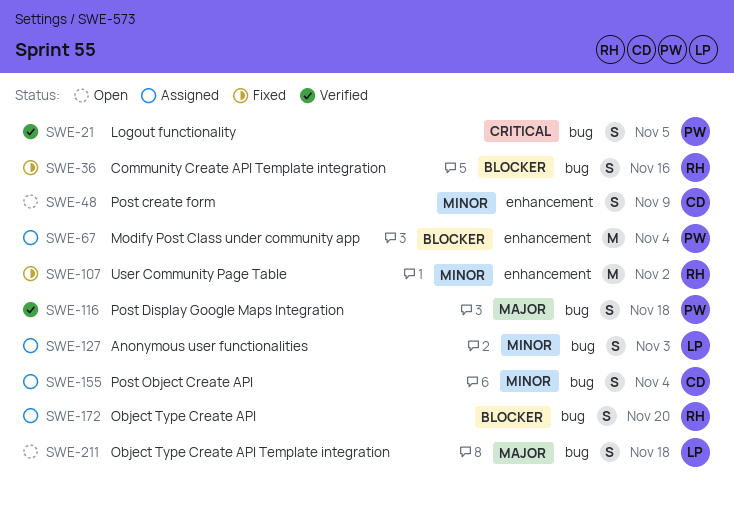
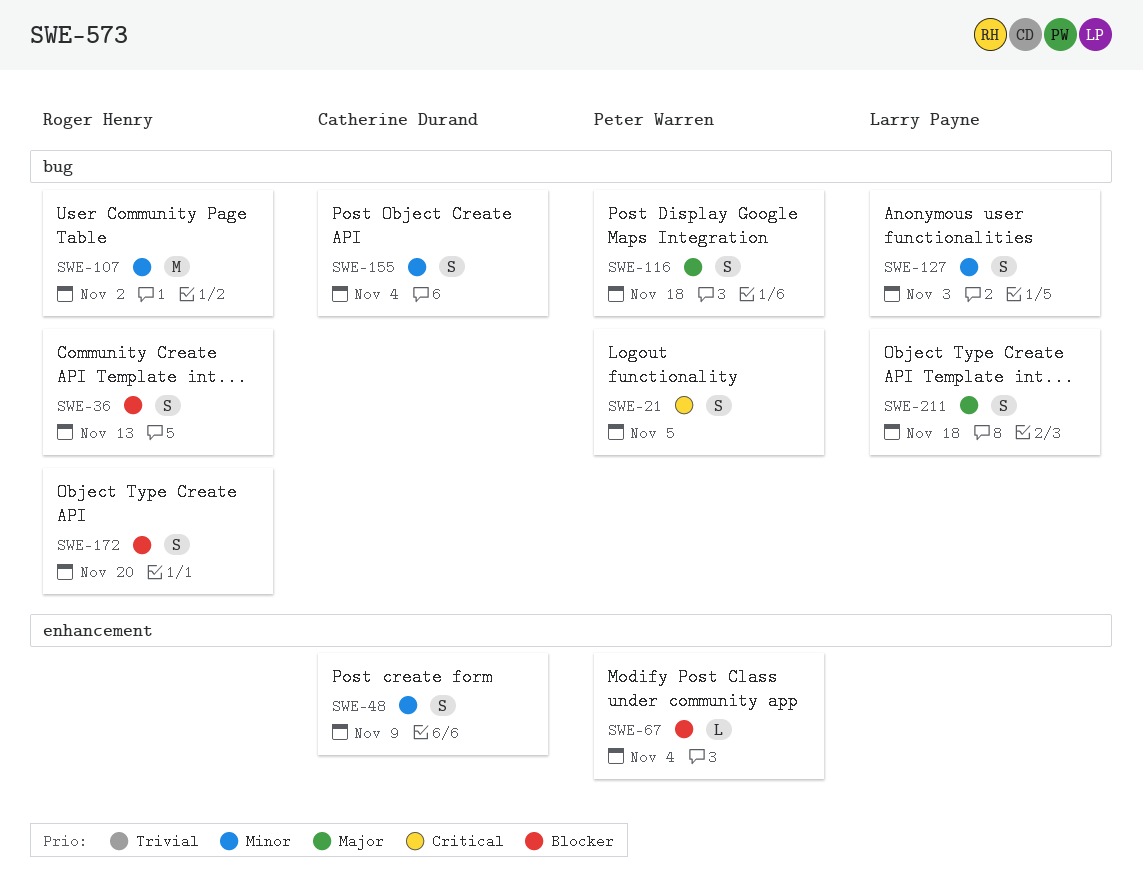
SWE-36, due: Nov 16 -> Nov 13
SWE-67, estimate: M -> L
SWE-107, label: enhancement -> bug

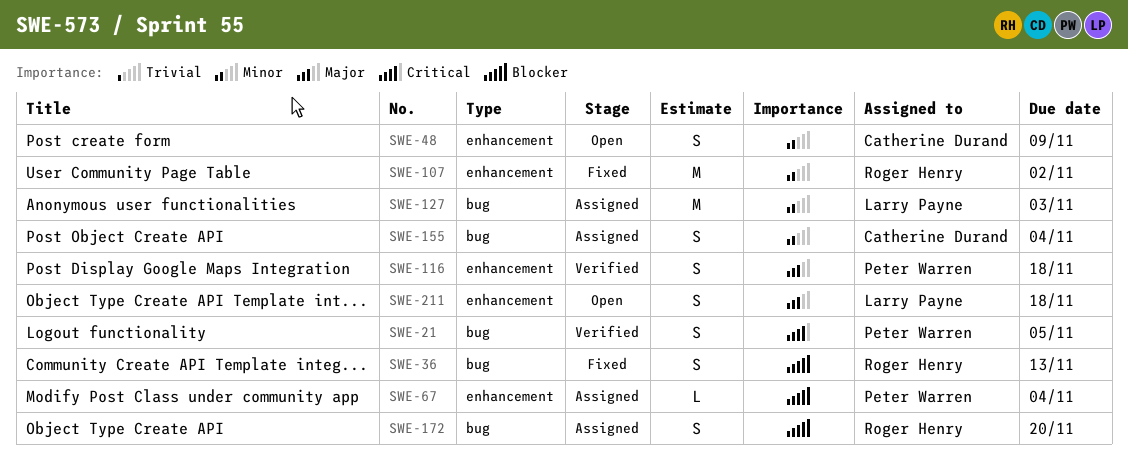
SWE-107, label: bug -> enhancement
SWE-116, label: bug -> enhancement
SWE-127, estimate: S -> M
SWE-211, label: bug -> enhancement

